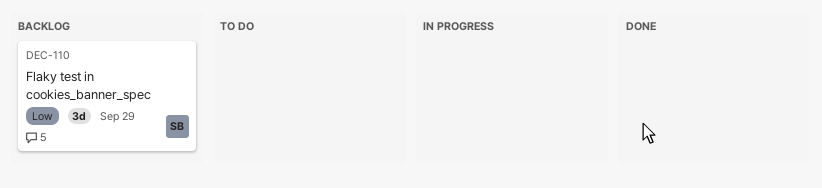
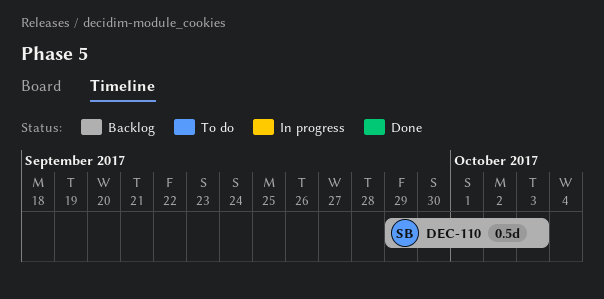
DEC-110, estimate: 3d -> 0.5d
DEC-110, due: Sep 29 -> Oct 3

